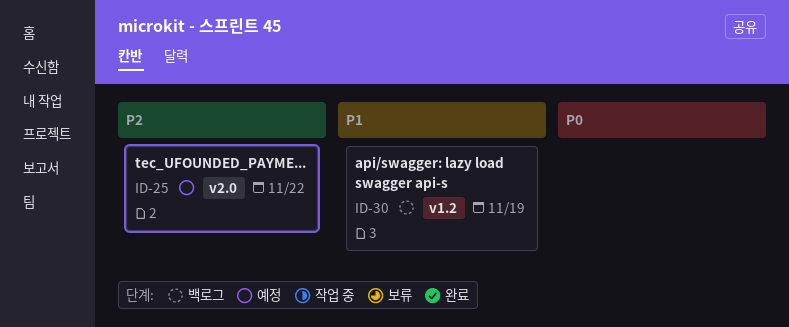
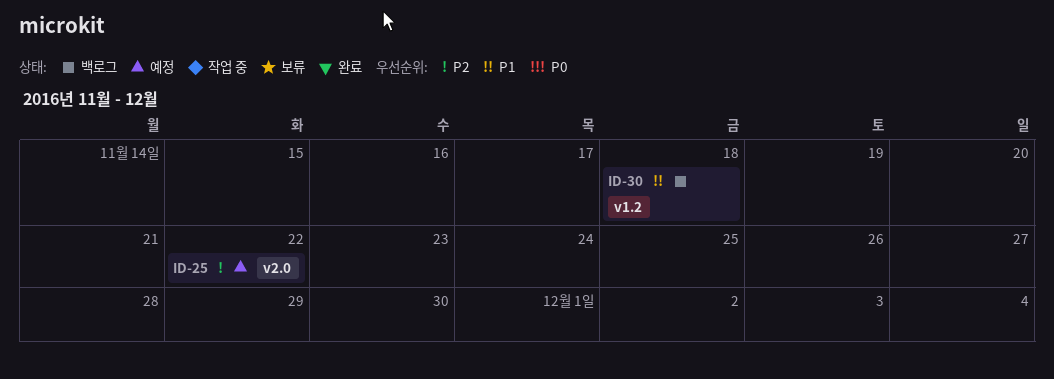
ID-30, due: Nov 19 -> Nov 18

